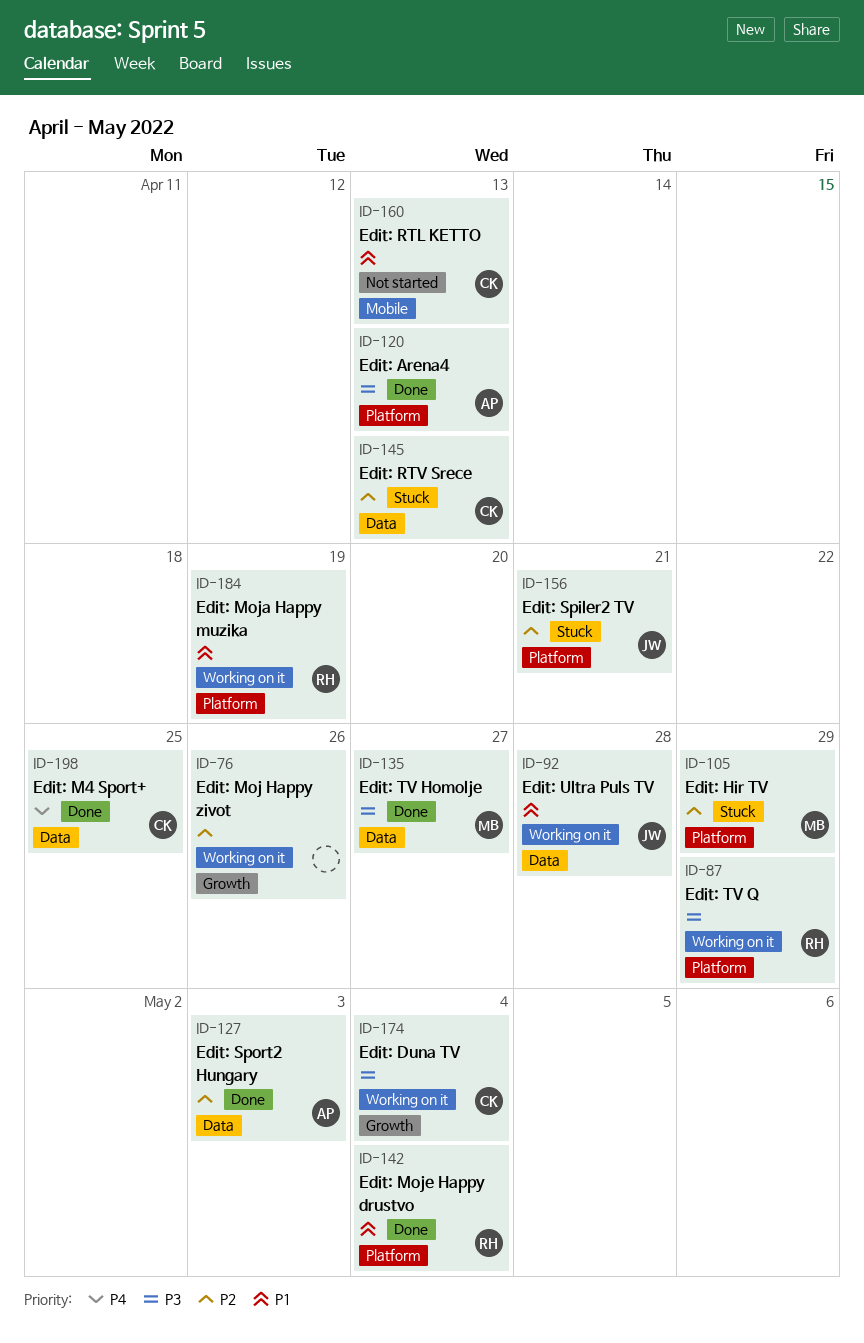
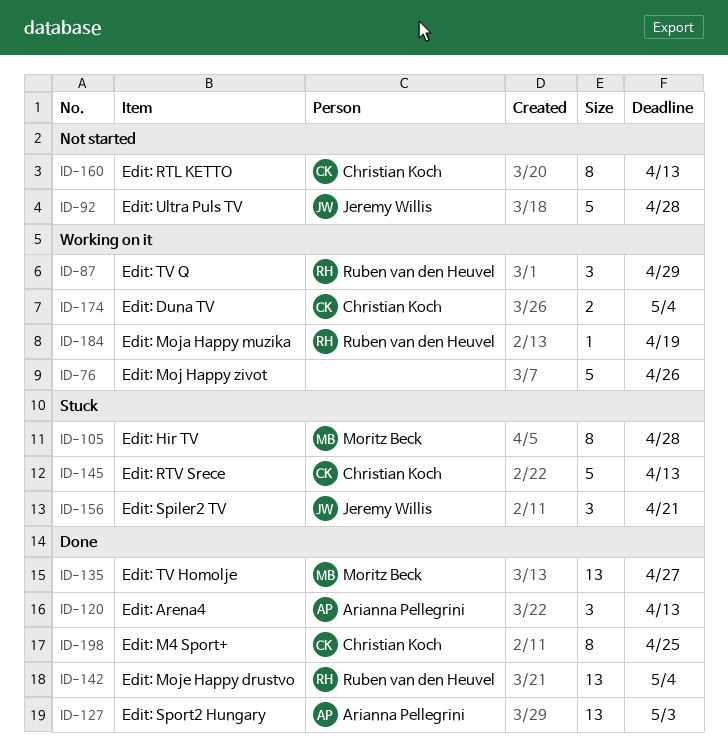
ID-92, status: Working on it -> Not started
ID-105, due: Apr 29 -> Apr 28

